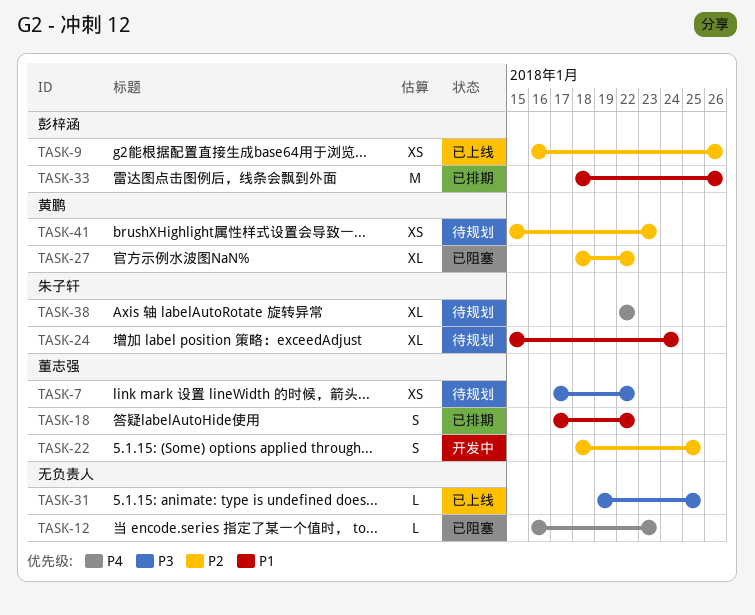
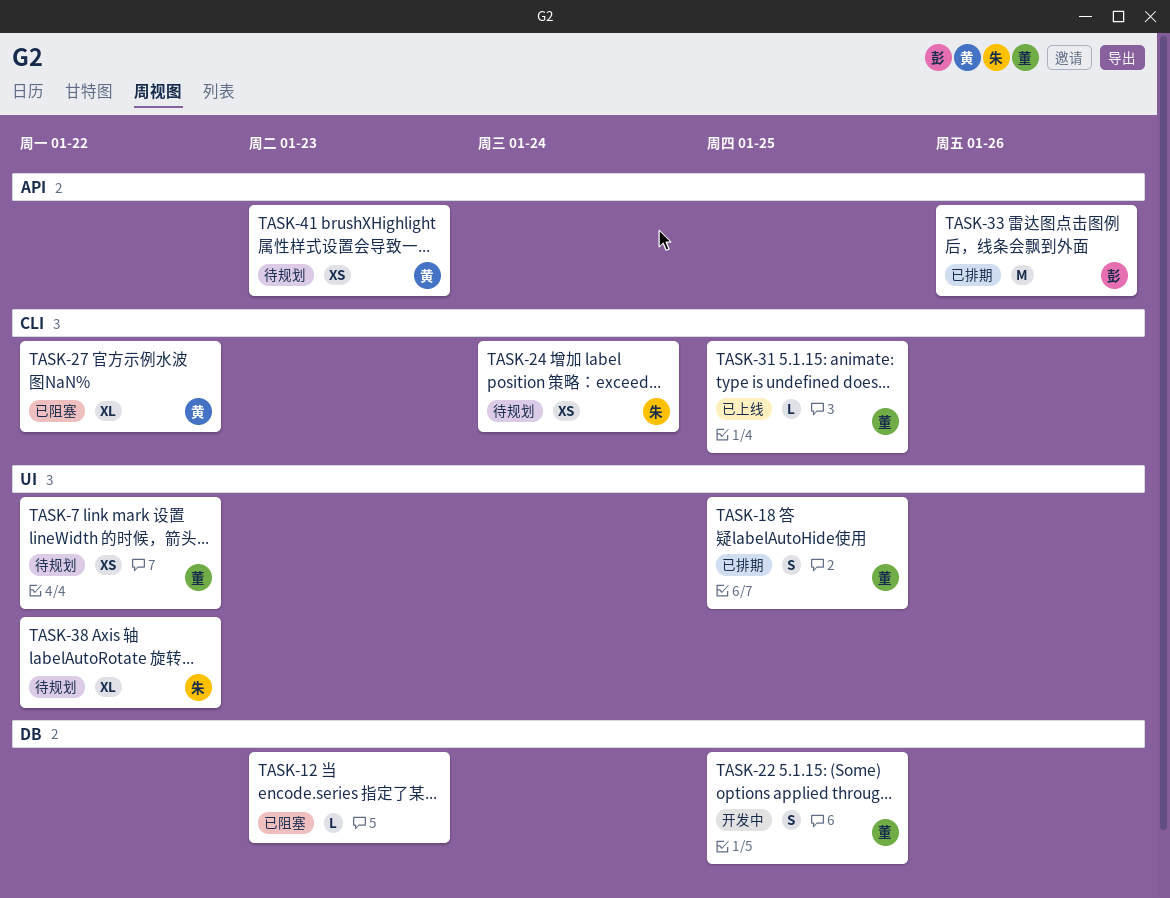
TASK-9: present -> none
TASK-18, due: Jan 22 -> Jan 25
TASK-24, estimate: XL -> XS
TASK-31, owner: none -> 董志强

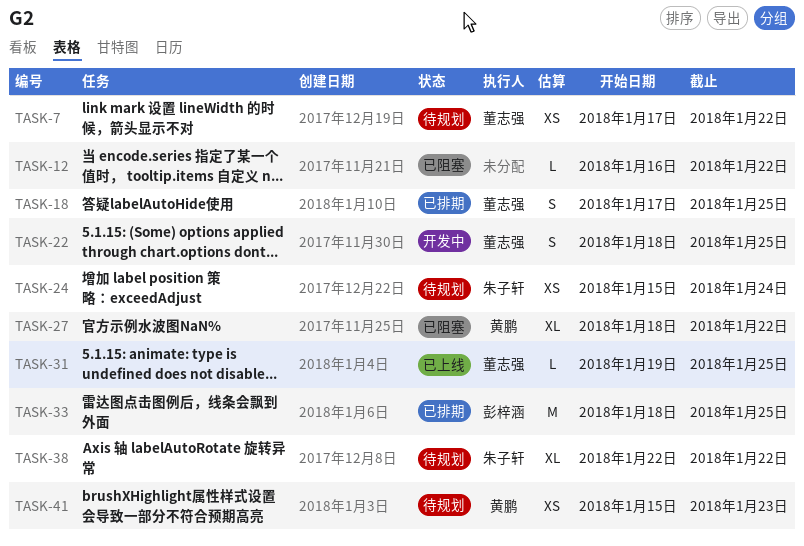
TASK-12, due: Jan 23 -> Jan 22
TASK-33, due: Jan 26 -> Jan 25

